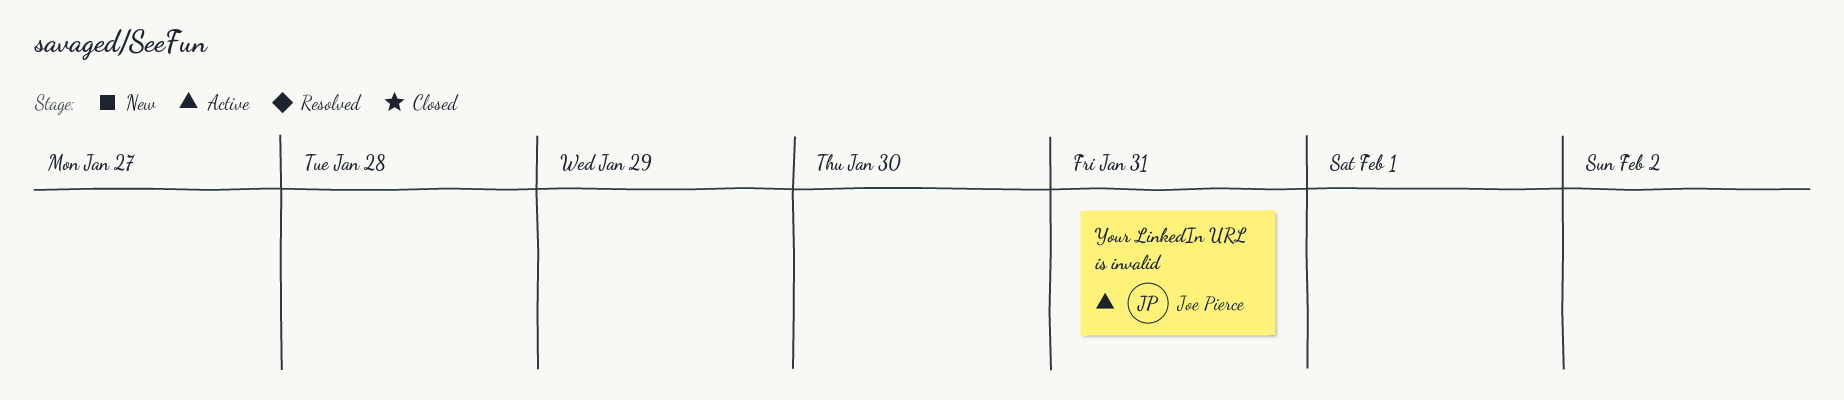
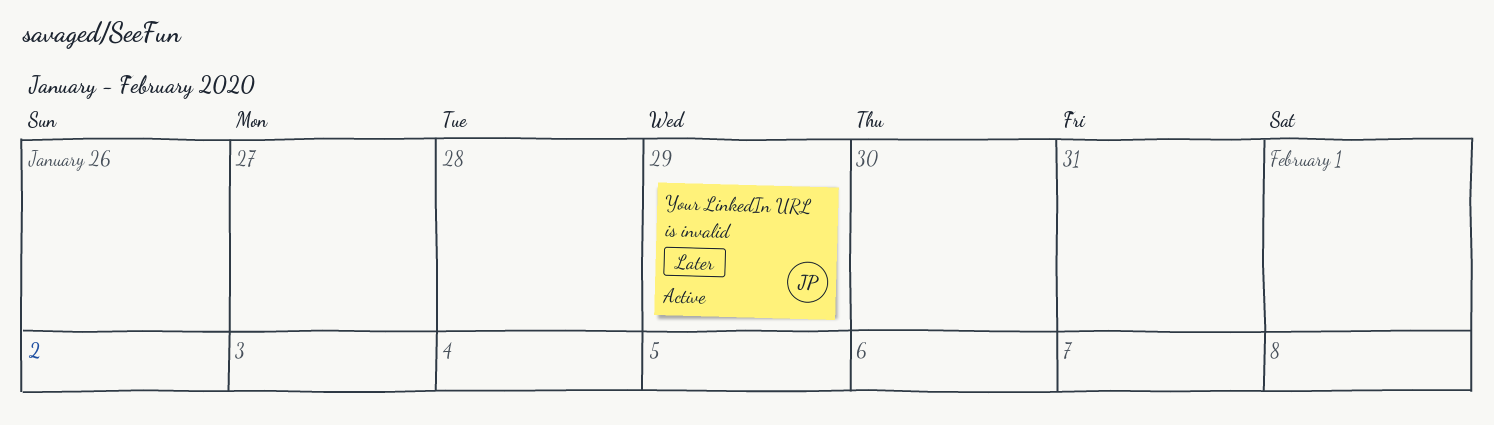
Your LinkedIn URL is invalid, due: Jan 31 -> Jan 29

